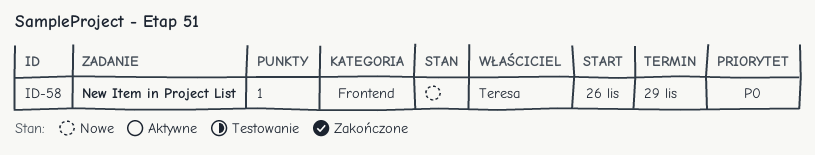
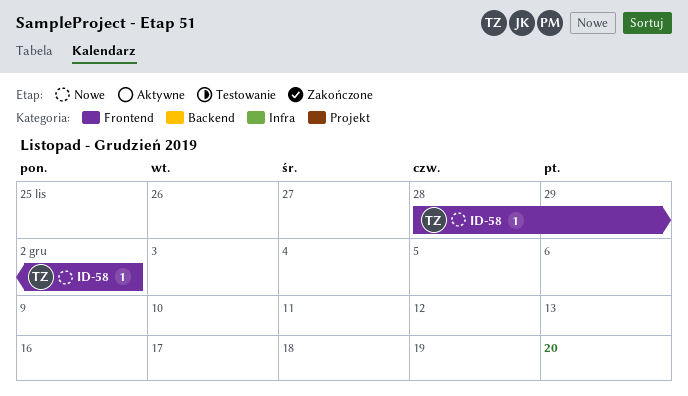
ID-58, start: Nov 26 -> Nov 28
ID-58, due: Nov 29 -> Dec 2

